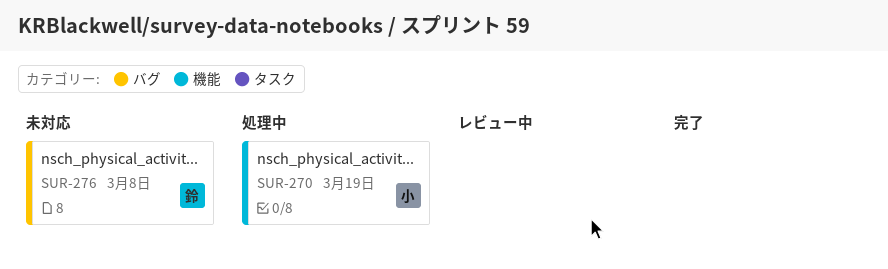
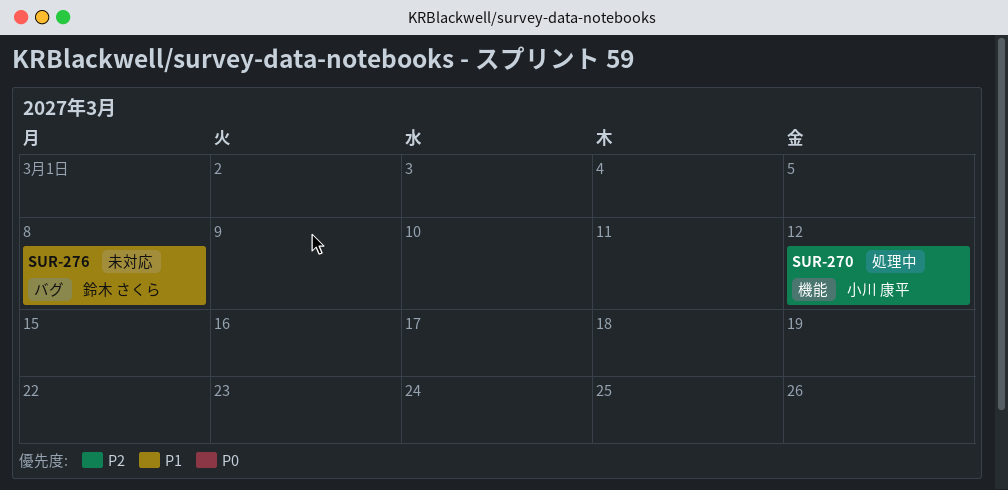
SUR-270, due: Mar 19 -> Mar 12

